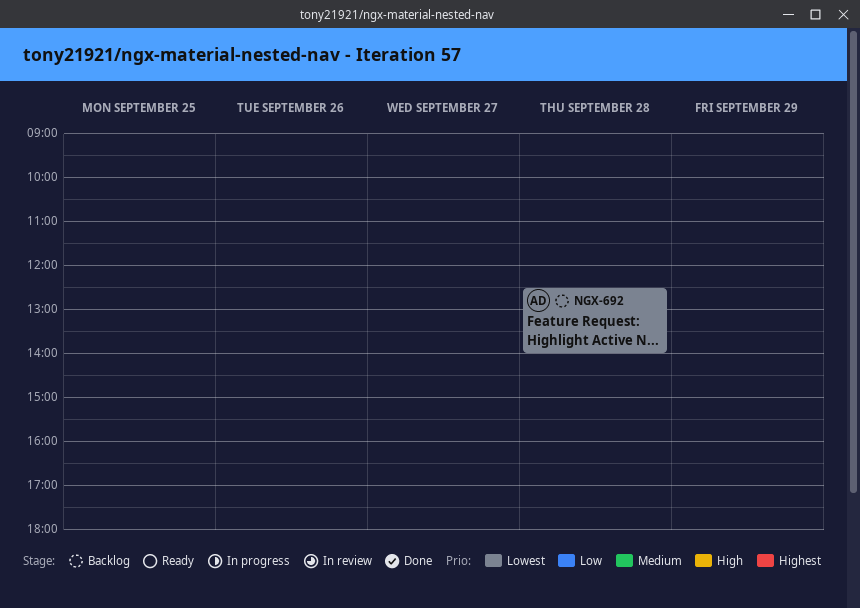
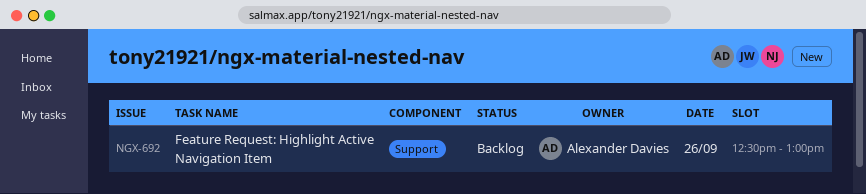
NGX-692, day: Sep 28 -> Sep 26
NGX-692, ends: 14:00 -> 13:00

